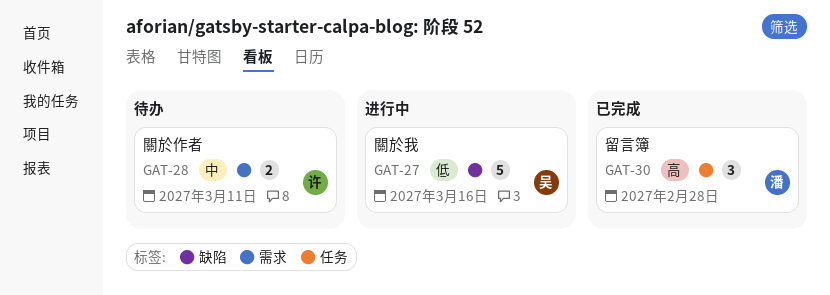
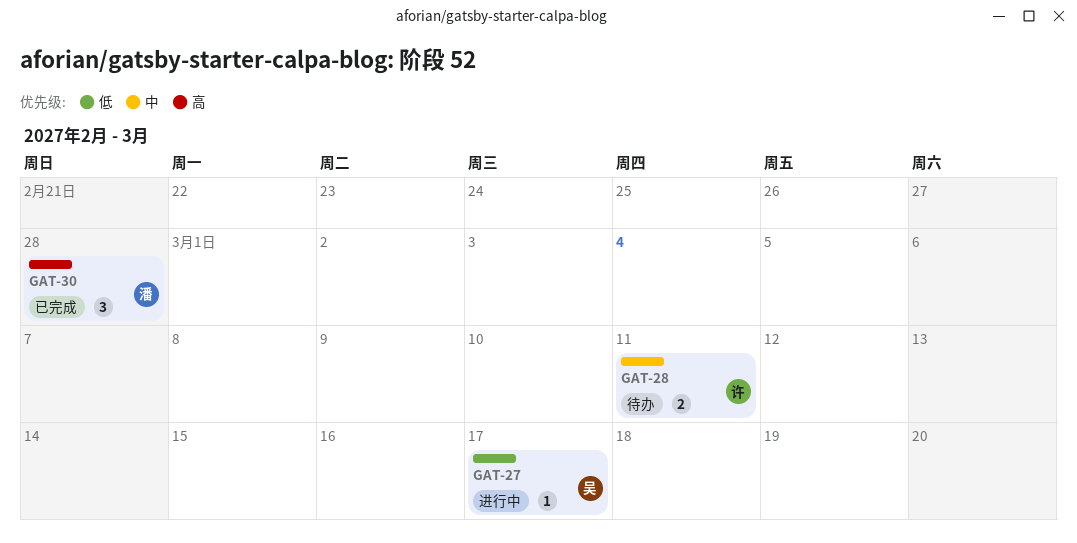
GAT-27, estimate: 5 -> 1
GAT-27, due: Mar 16 -> Mar 17

